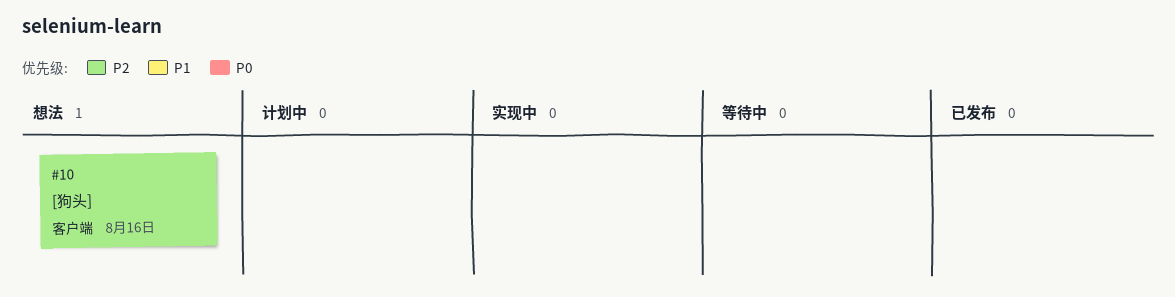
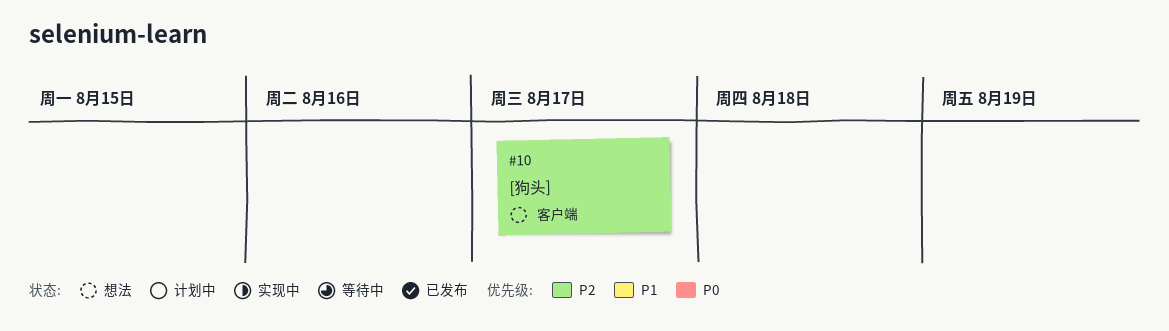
#10, due: Aug 16 -> Aug 17

